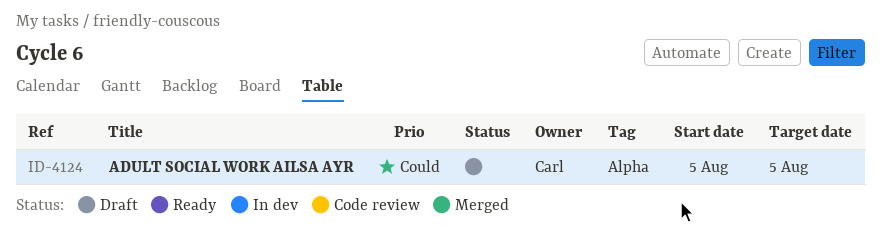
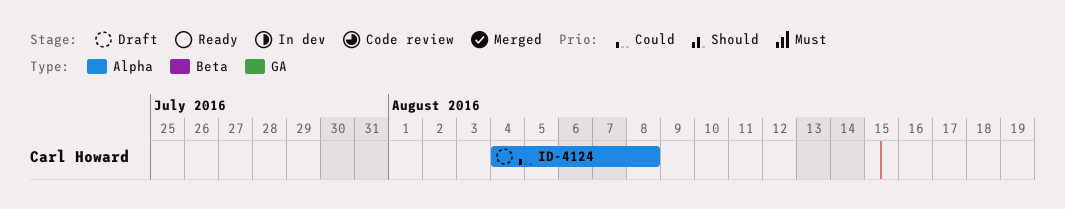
ID-4124, start: Aug 5 -> Aug 4
ID-4124, due: Aug 5 -> Aug 8

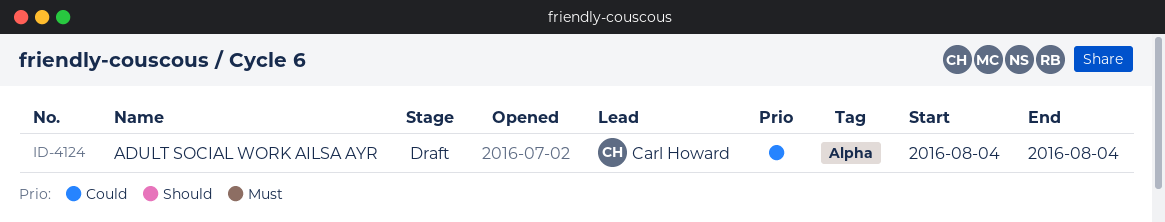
ID-4124, due: Aug 8 -> Aug 4

